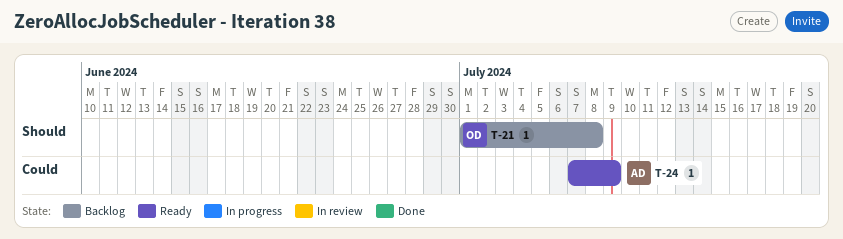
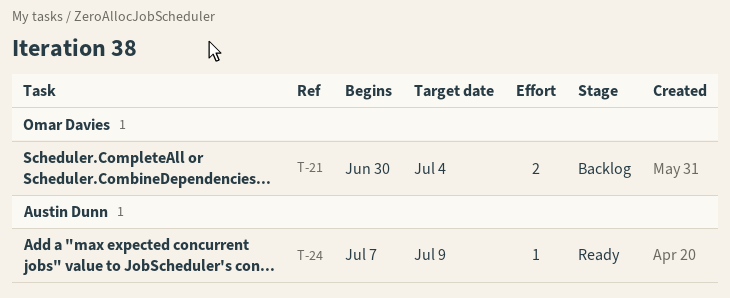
T-21, estimate: 1 -> 2
T-21, start: Jul 1 -> Jun 30
T-21, due: Jul 8 -> Jul 4

